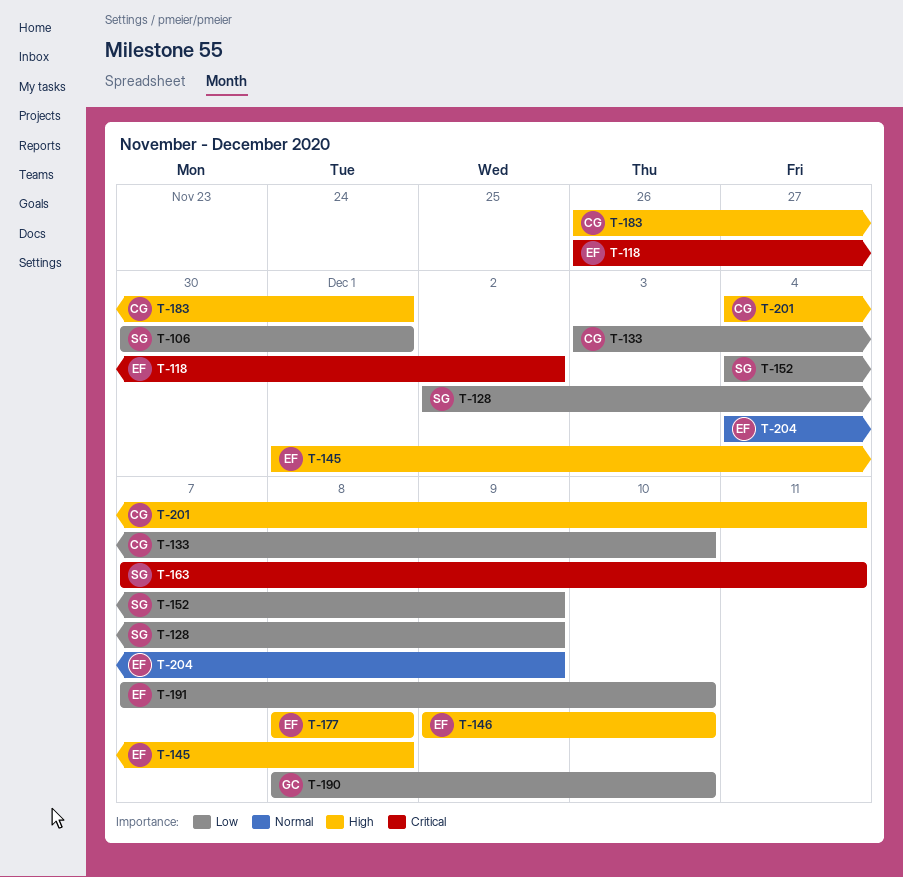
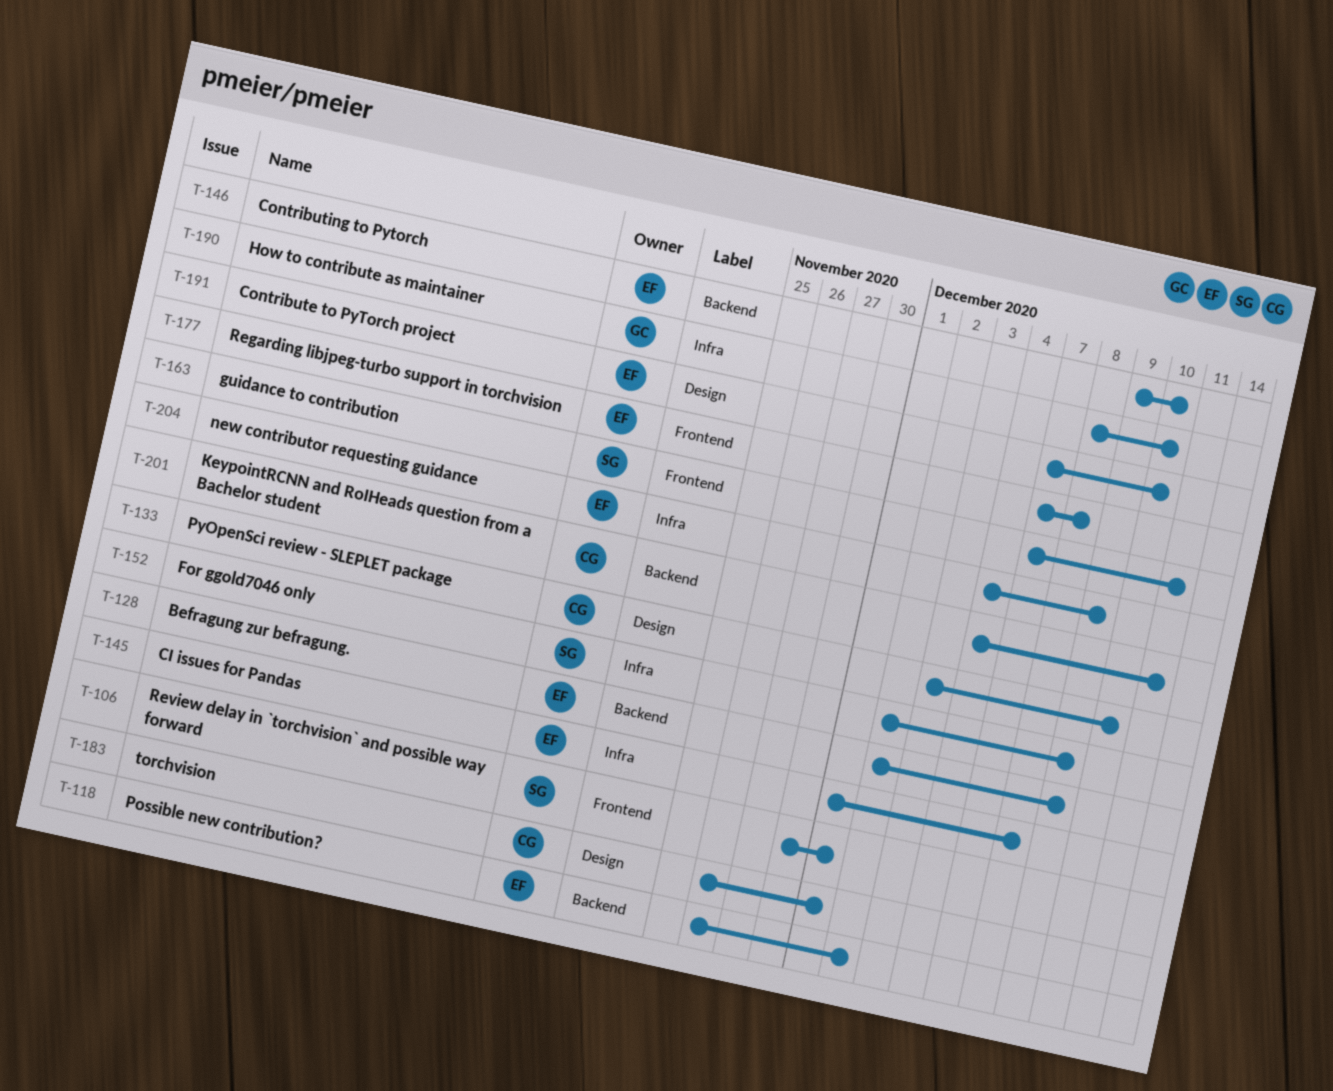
T-128, owner: SG -> EF
T-152, start: Dec 4 -> Dec 2
T-177, start: Dec 8 -> Dec 7

